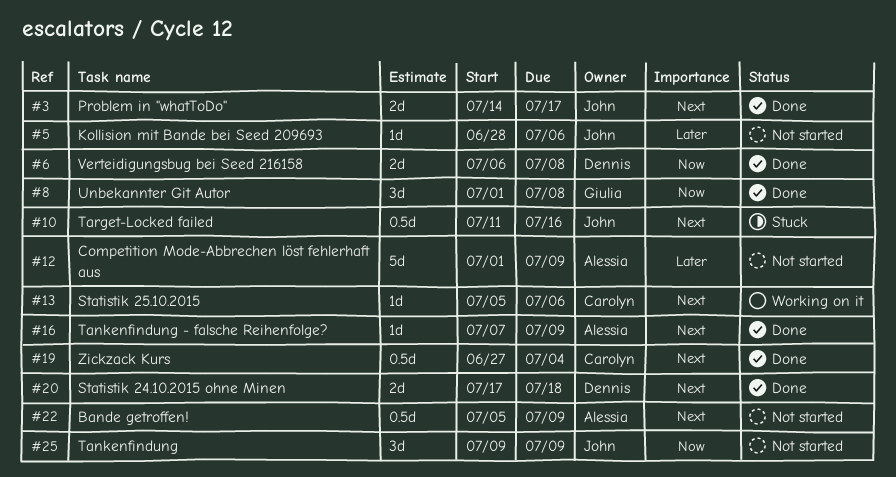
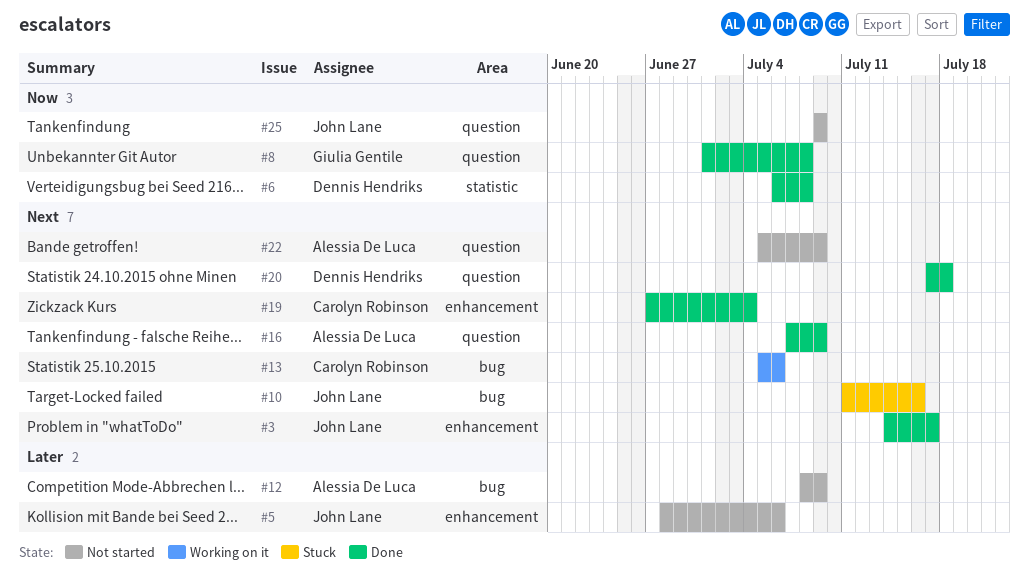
#12, start: Jul 1 -> Jul 8

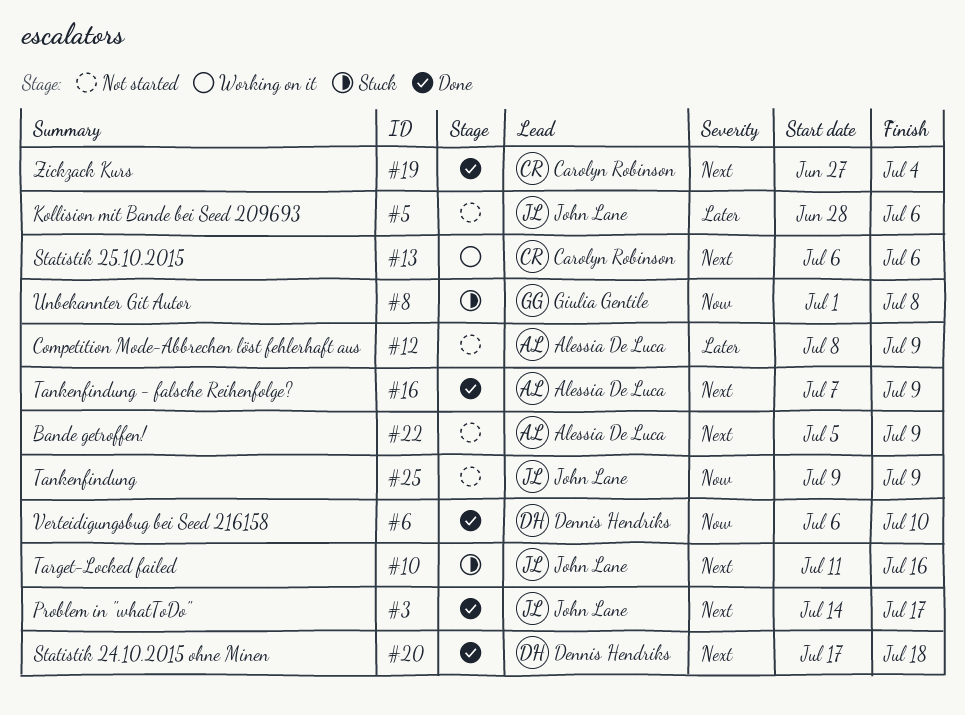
#6, due: Jul 8 -> Jul 10
#8, status: Done -> Stuck
#13, start: Jul 5 -> Jul 6

